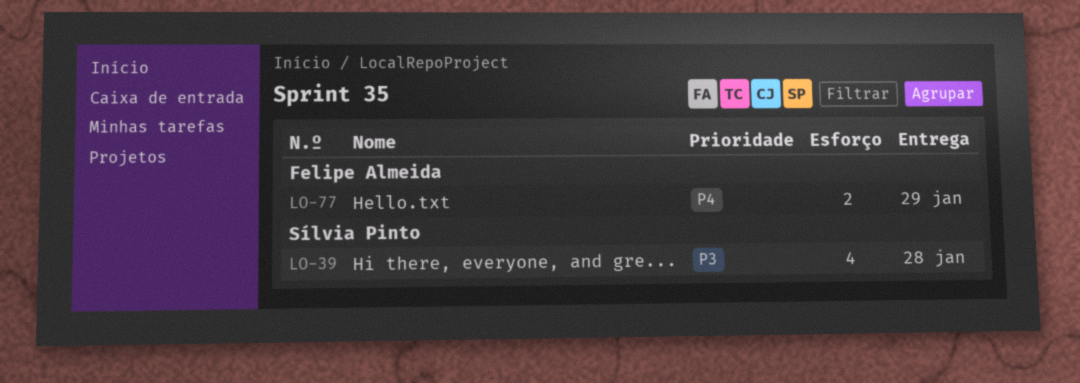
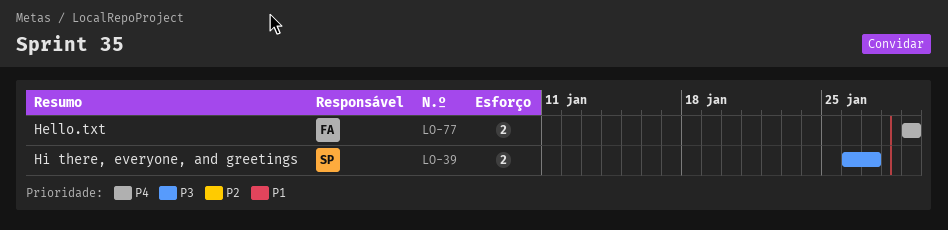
LO-39, estimate: 4 -> 2
LO-39, due: Jan 28 -> Jan 27

